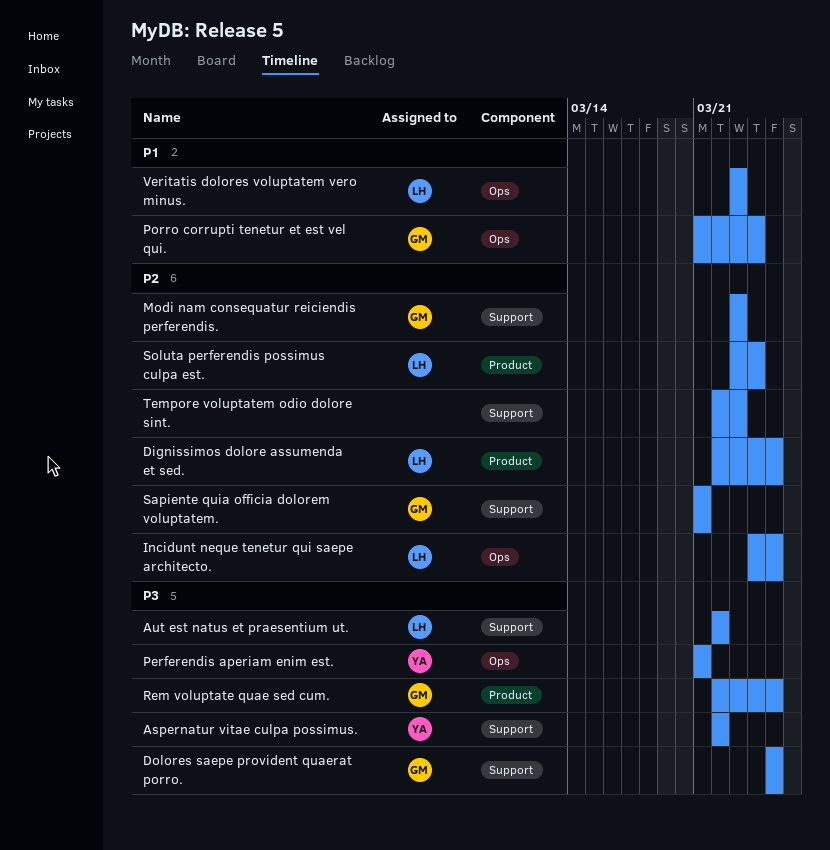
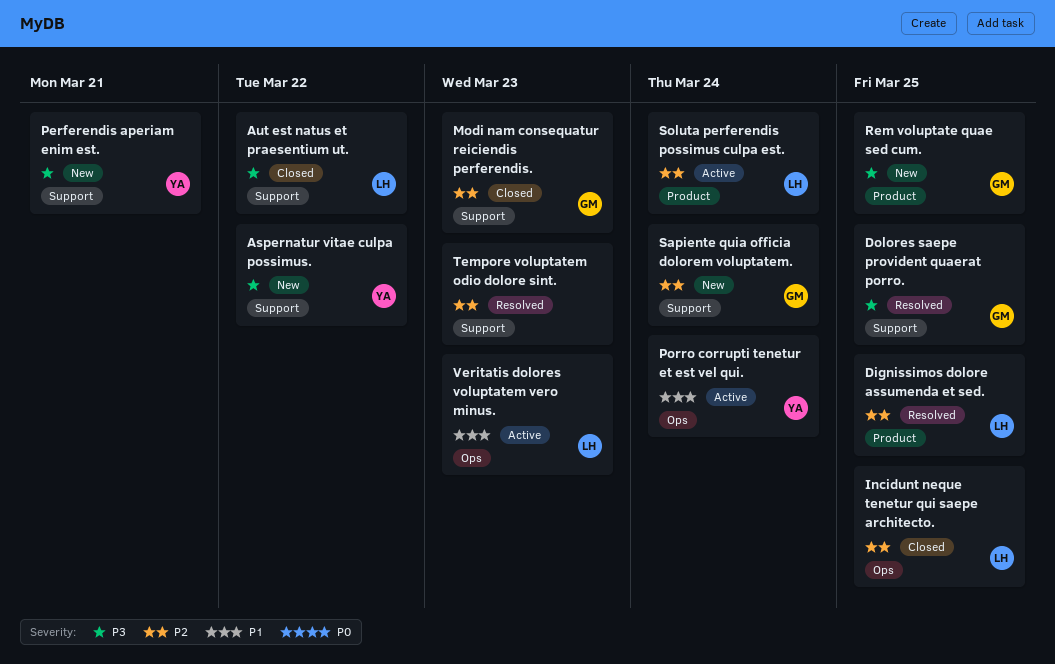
Perferendis aperiam enim est., label: Ops -> Support
Porro corrupti tenetur et est vel qui., owner: GM -> YA
Sapiente quia officia dolorem voluptatem., due: Mar 21 -> Mar 24

